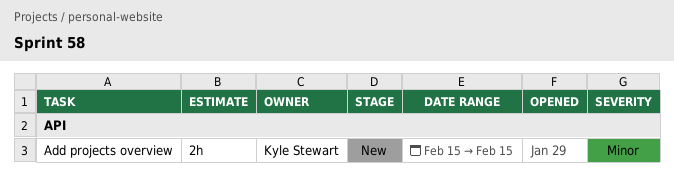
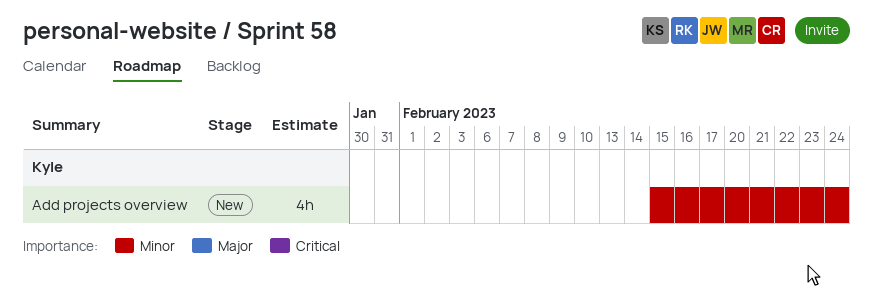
Add projects overview, estimate: 2h -> 4h
Add projects overview, due: Feb 15 -> Feb 24

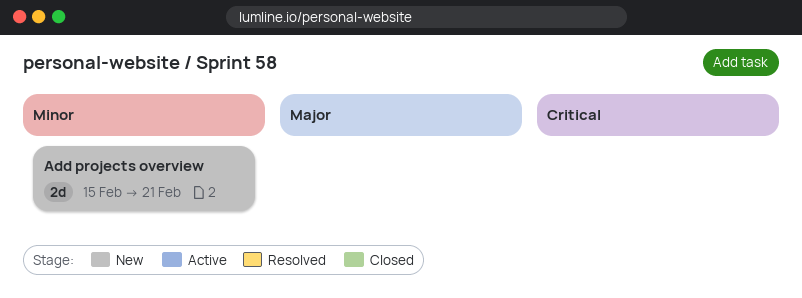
Add projects overview, estimate: 4h -> 2d
Add projects overview, due: Feb 24 -> Feb 21

